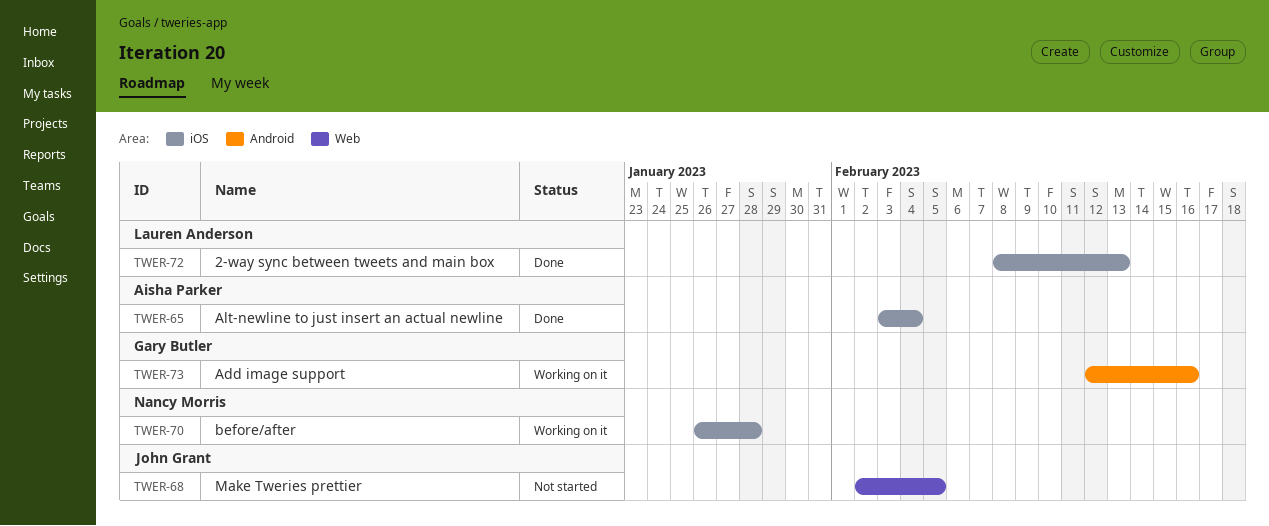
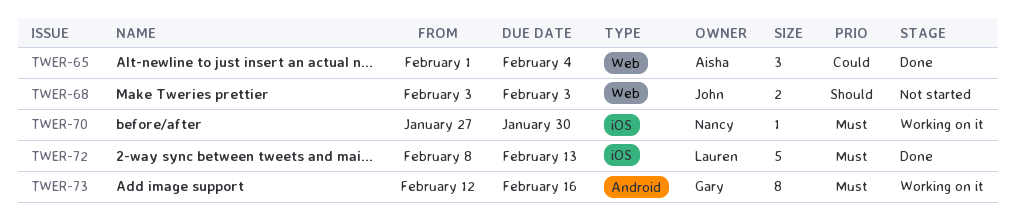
TWER-65, label: iOS -> Web
TWER-65, start: Feb 3 -> Feb 1
TWER-68, start: Feb 2 -> Feb 3
TWER-68, due: Feb 5 -> Feb 3
TWER-70, start: Jan 26 -> Jan 27
TWER-70, due: Jan 28 -> Jan 30

